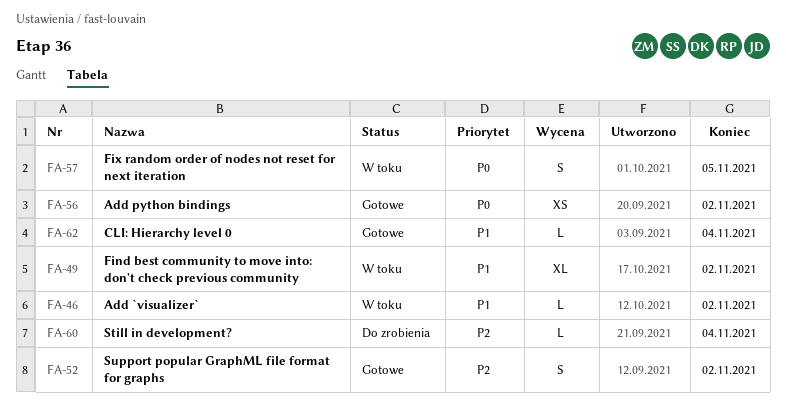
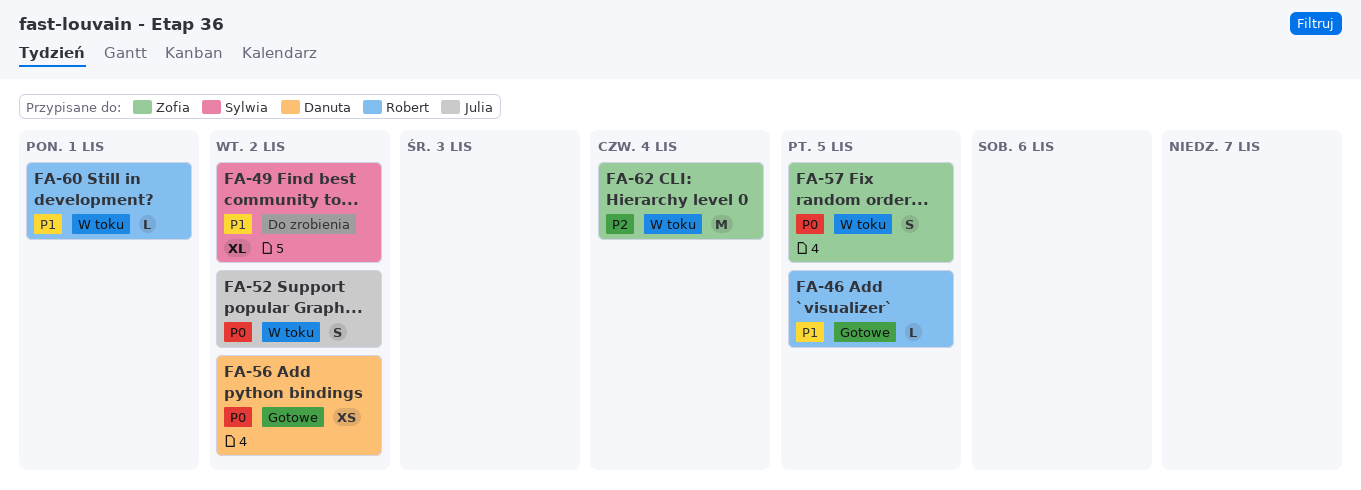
FA-46, status: W toku -> Gotowe
FA-46, due: Nov 2 -> Nov 5
FA-49, status: W toku -> Do zrobienia
FA-52, status: Gotowe -> W toku
FA-52, priority: P2 -> P0
FA-60, status: Do zrobienia -> W toku
FA-60, priority: P2 -> P1
FA-60, due: Nov 4 -> Nov 1
FA-62, status: Gotowe -> W toku
FA-62, priority: P1 -> P2
FA-62, estimate: L -> M

